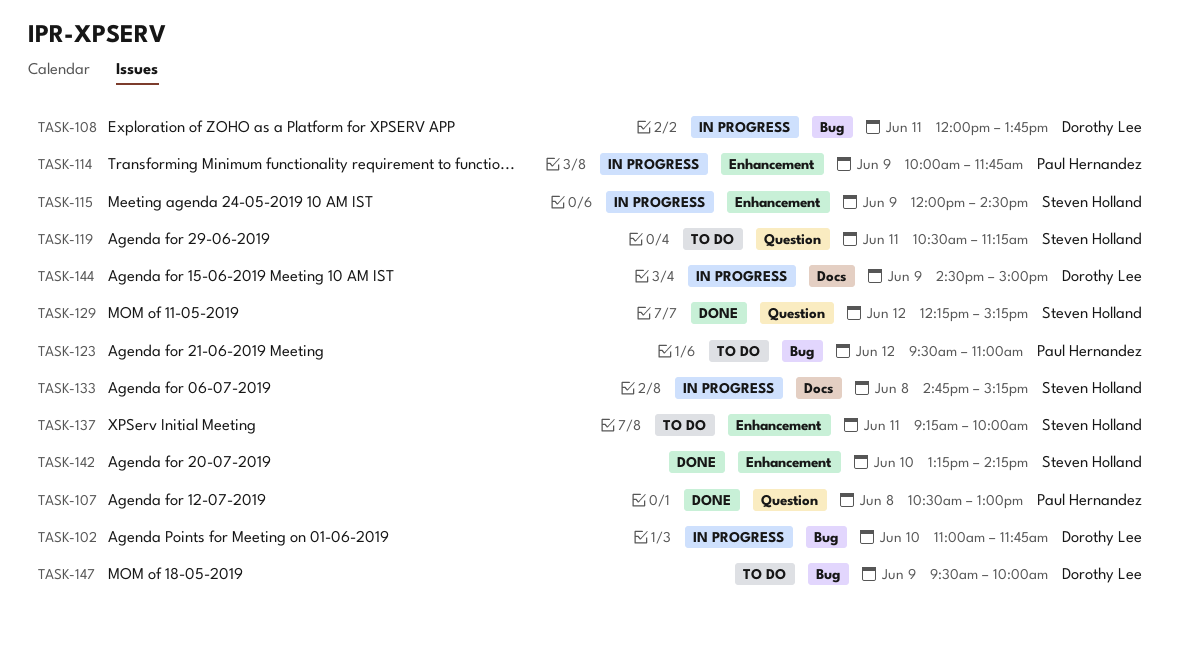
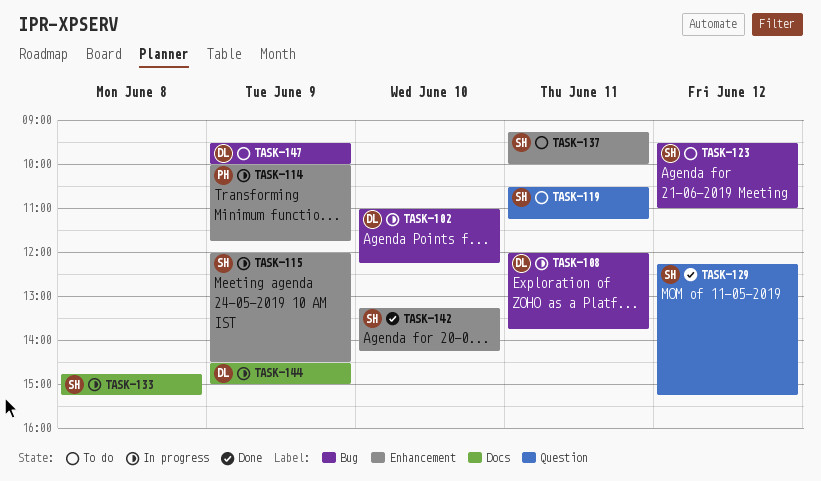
TASK-102, ends: 11:45 -> 12:15
TASK-107: present -> none
TASK-123, owner: Paul Hernandez -> Steven Holland

